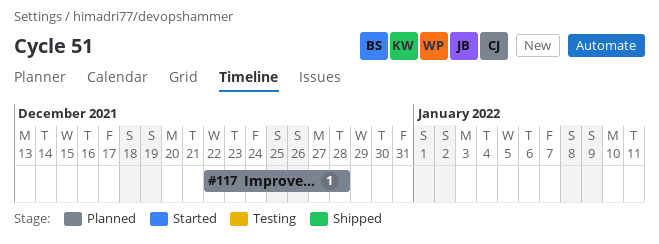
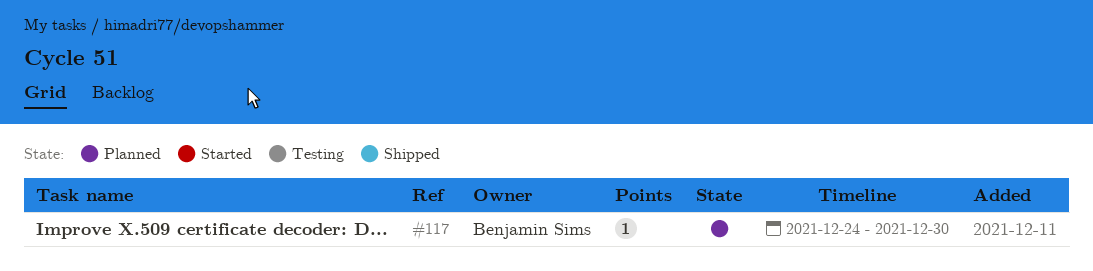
#117, start: Dec 22 -> Dec 24
#117, due: Dec 28 -> Dec 30

